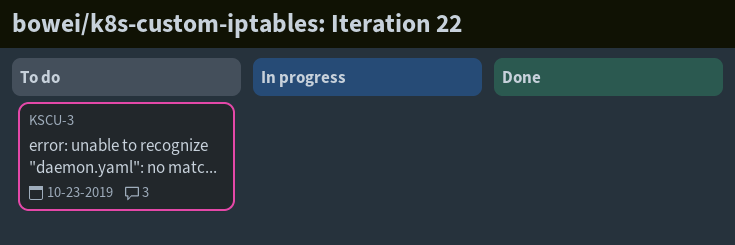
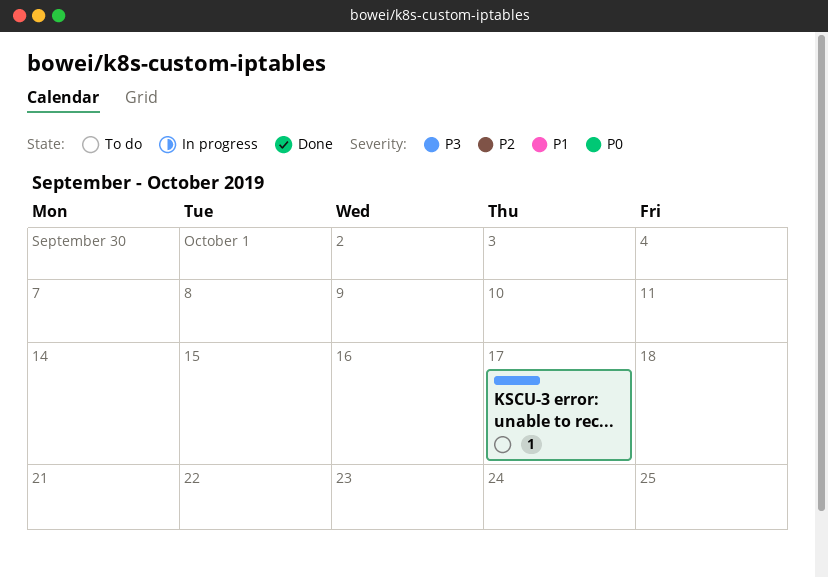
KSCU-3, due: Oct 23 -> Oct 17

